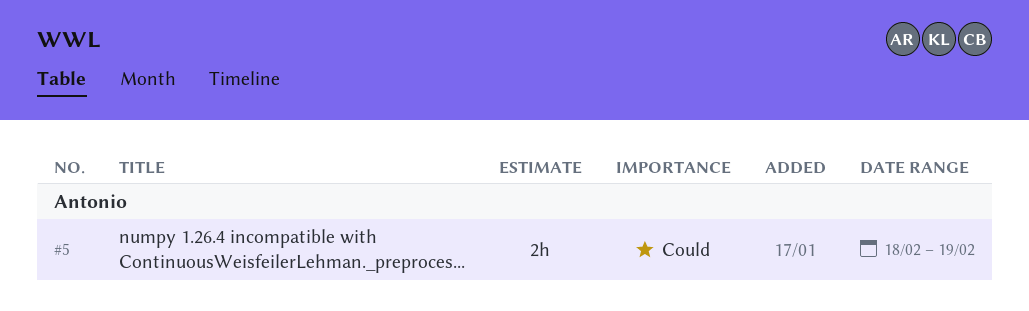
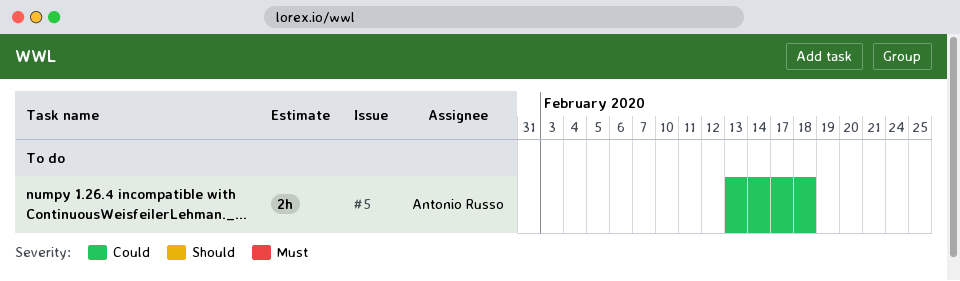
#5, start: Feb 18 -> Feb 13
#5, due: Feb 19 -> Feb 18

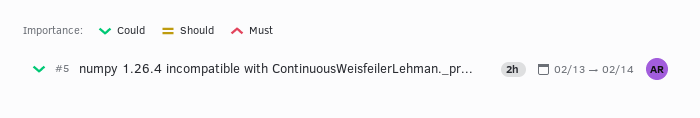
#5, due: Feb 18 -> Feb 14

